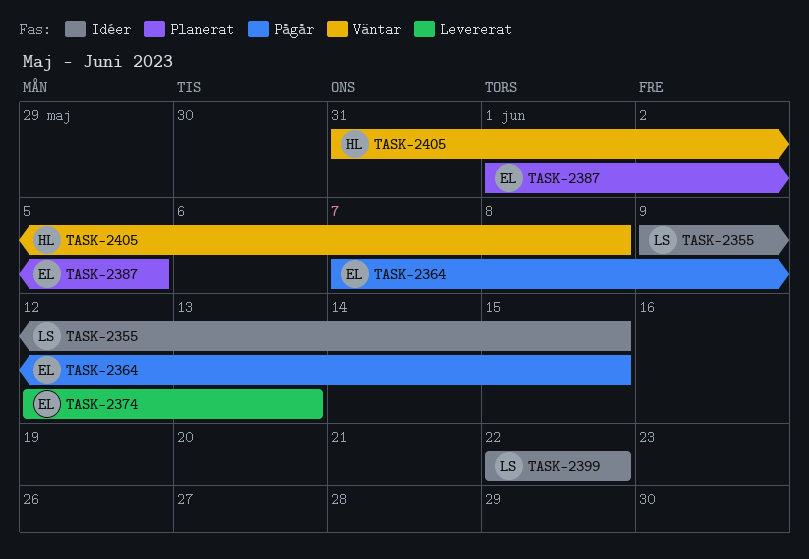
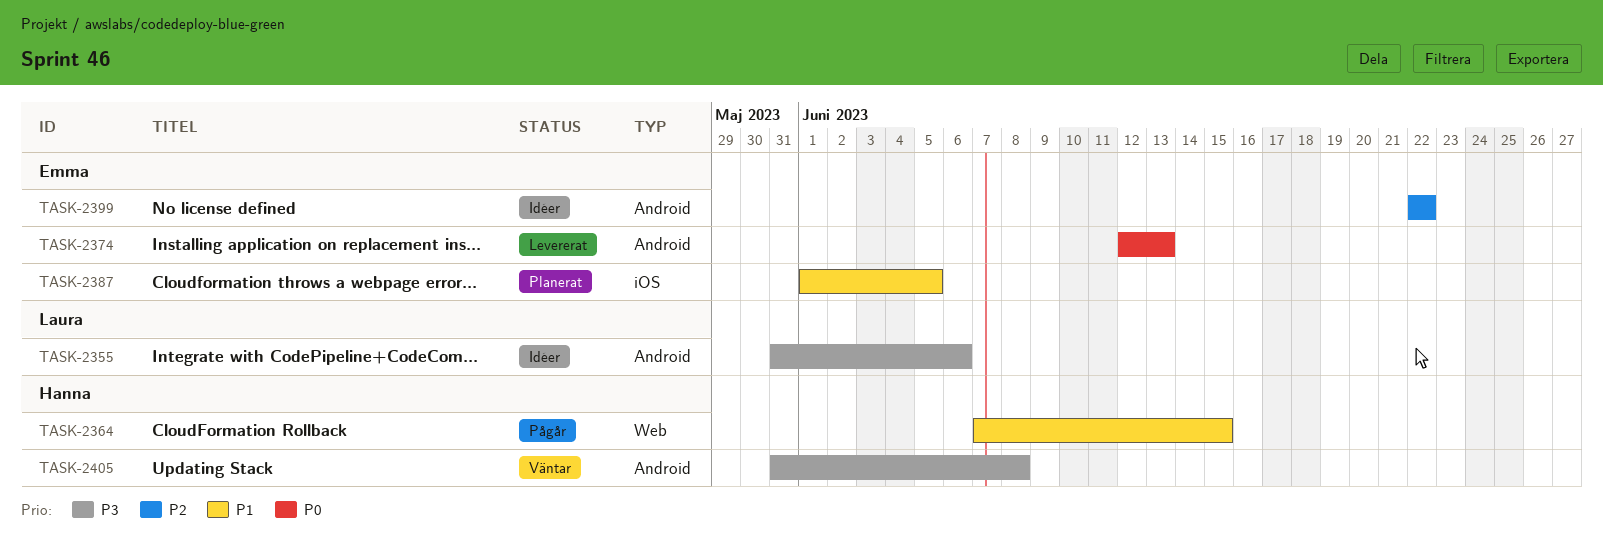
TASK-2355, start: Jun 9 -> May 31
TASK-2355, due: Jun 15 -> Jun 6
TASK-2364, owner: Emma -> Hanna
TASK-2399, owner: Laura -> Emma

